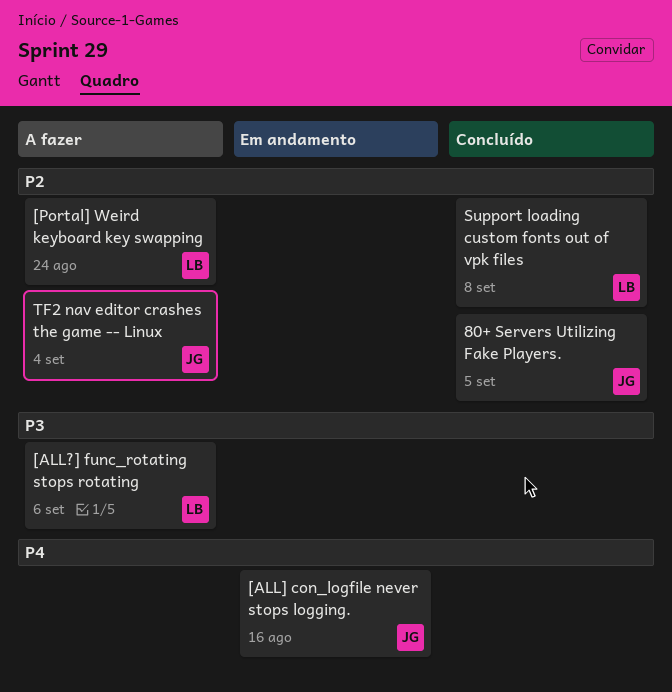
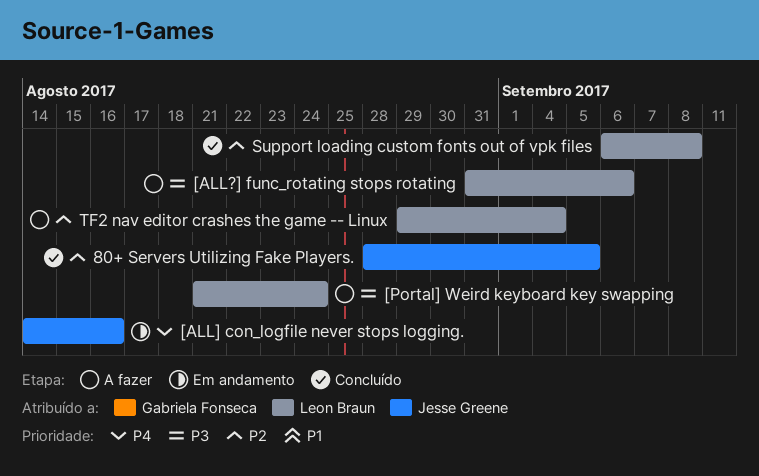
[Portal] Weird keyboard key swapping, priority: P2 -> P3
TF2 nav editor crashes the game -- Linux, owner: Jesse Greene -> Leon Braun

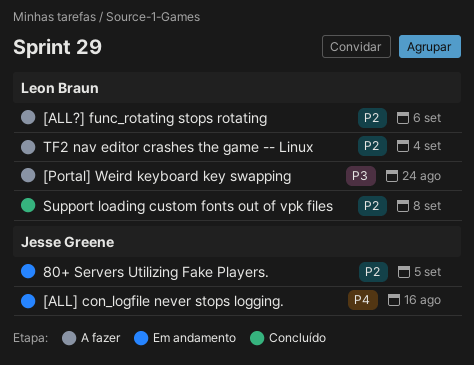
80+ Servers Utilizing Fake Players., status: Concluído -> Em andamento
[ALL?] func_rotating stops rotating, priority: P3 -> P2

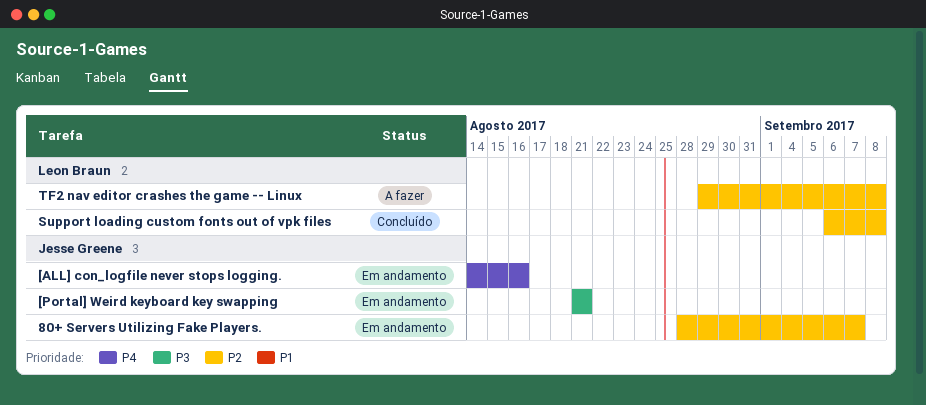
80+ Servers Utilizing Fake Players., due: Sep 5 -> Sep 7
[ALL?] func_rotating stops rotating: present -> none
[Portal] Weird keyboard key swapping, status: A fazer -> Em andamento
[Portal] Weird keyboard key swapping, owner: Leon Braun -> Jesse Greene
[Portal] Weird keyboard key swapping, due: Aug 24 -> Aug 21
TF2 nav editor crashes the game -- Linux, due: Sep 4 -> Sep 8

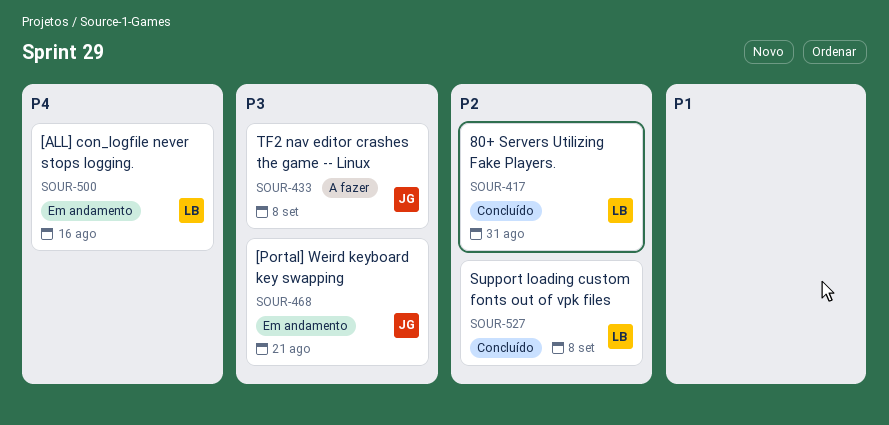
80+ Servers Utilizing Fake Players., status: Em andamento -> Concluído
80+ Servers Utilizing Fake Players., owner: Jesse Greene -> Leon Braun
80+ Servers Utilizing Fake Players., due: Sep 7 -> Aug 31
[ALL] con_logfile never stops logging., owner: Jesse Greene -> Leon Braun
TF2 nav editor crashes the game -- Linux, owner: Leon Braun -> Jesse Greene
TF2 nav editor crashes the game -- Linux, priority: P2 -> P3

